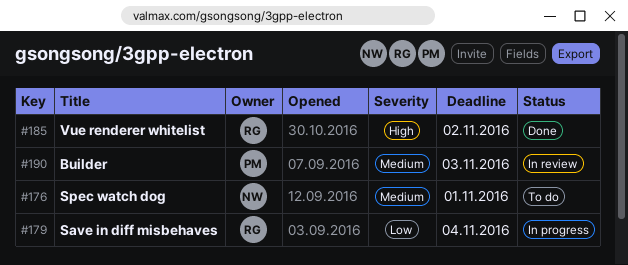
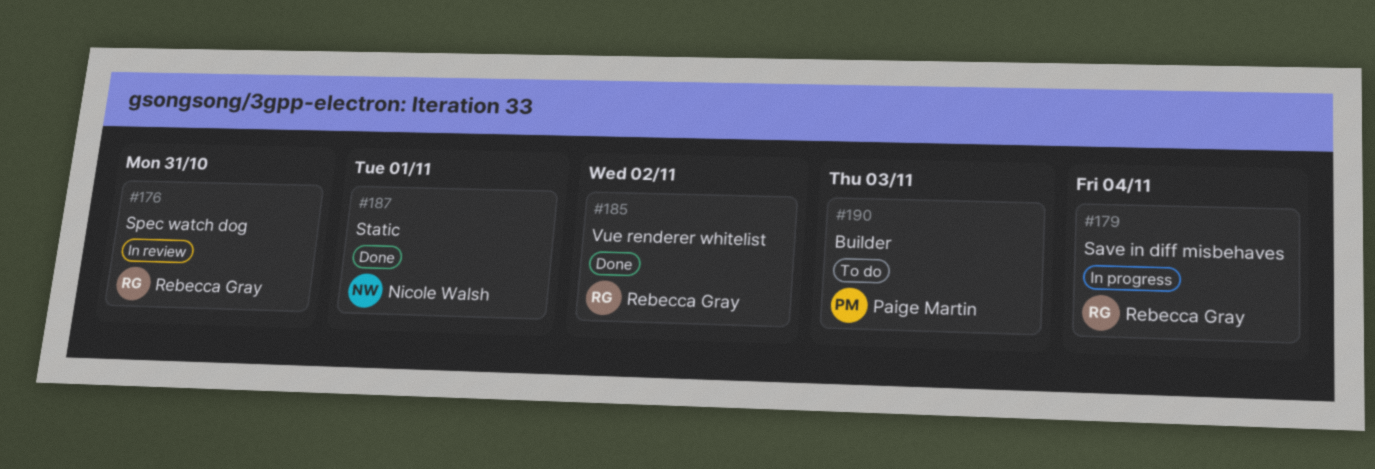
#176, status: To do -> In review
#176, owner: Nicole Walsh -> Rebecca Gray
#176, due: Nov 1 -> Oct 31
#187: none -> present
#190, status: In review -> To do

